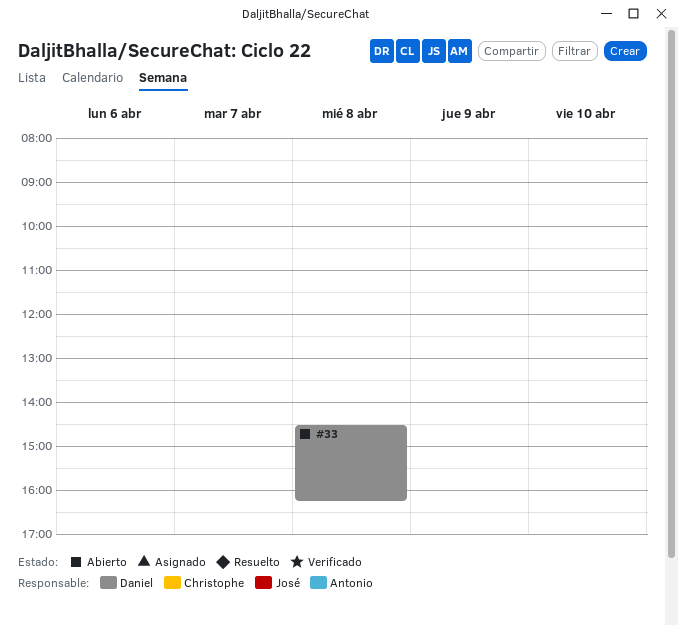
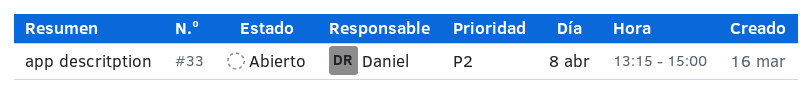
#33, begins: 14:30 -> 13:15
#33, ends: 16:15 -> 15:00

